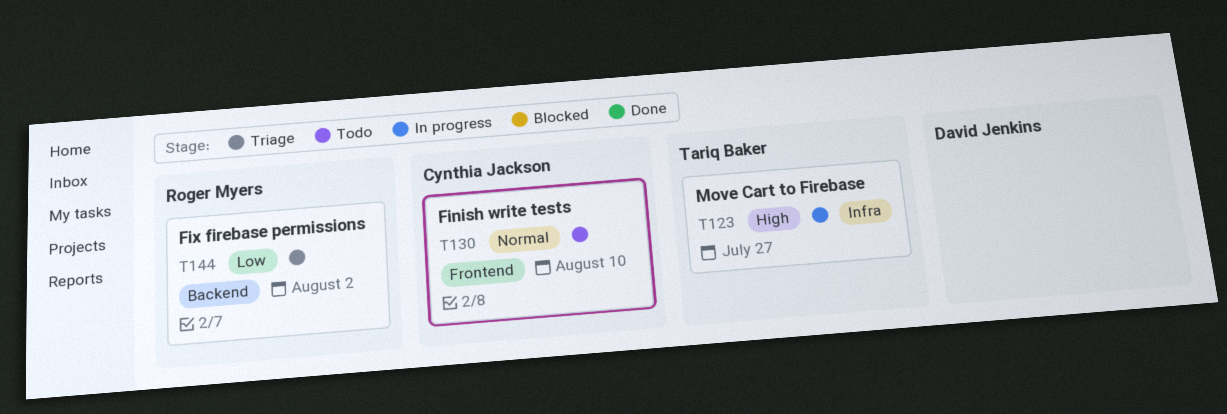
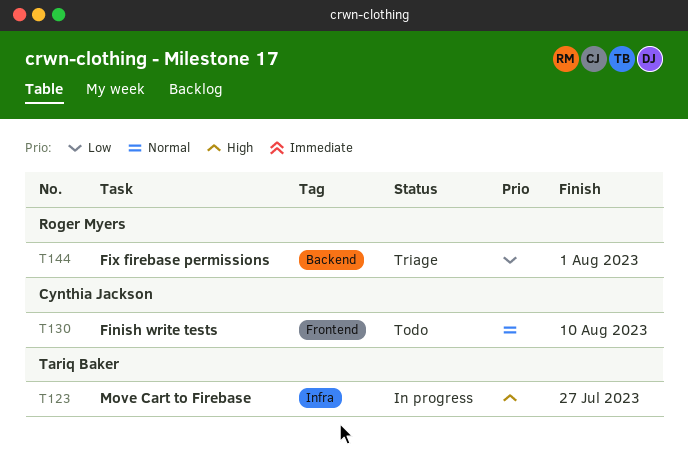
T144, due: Aug 2 -> Aug 1

